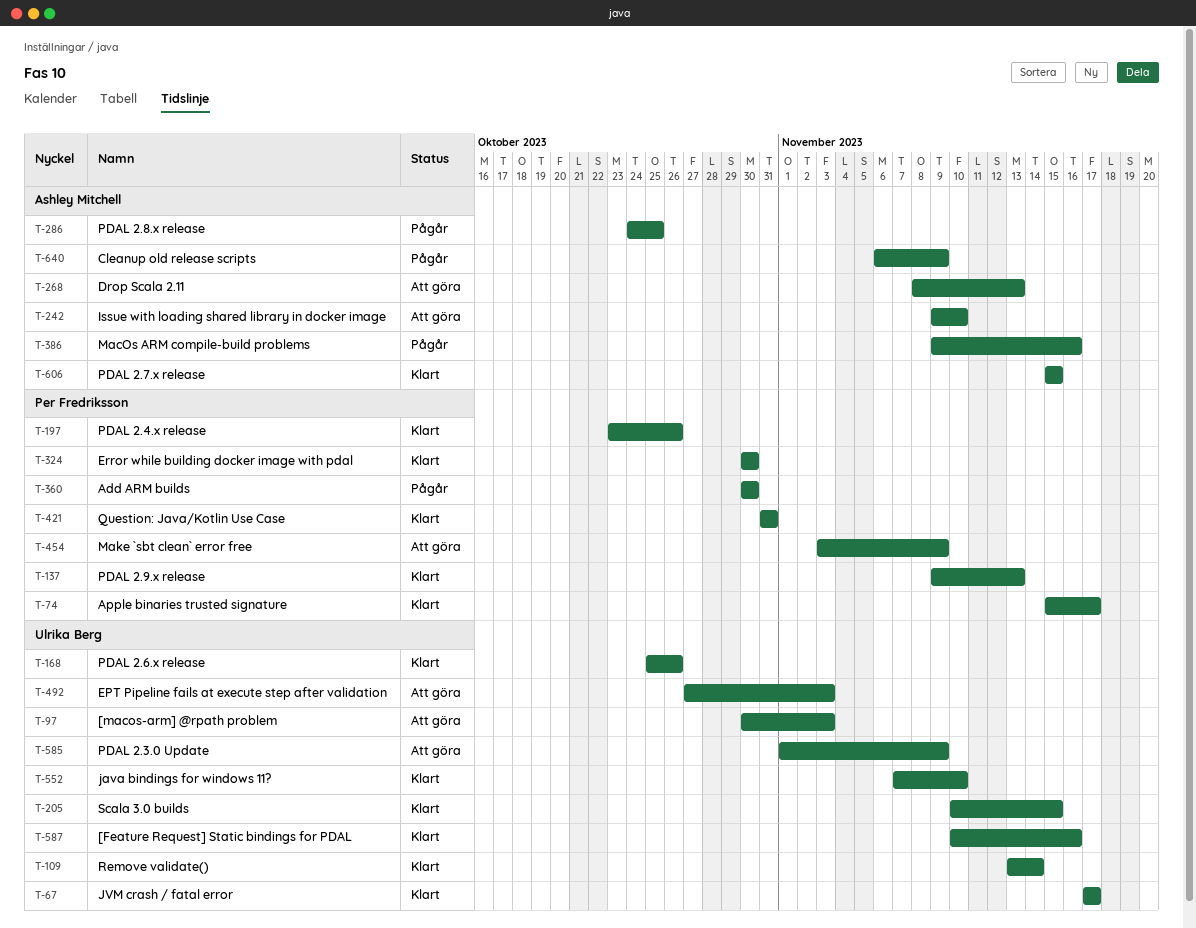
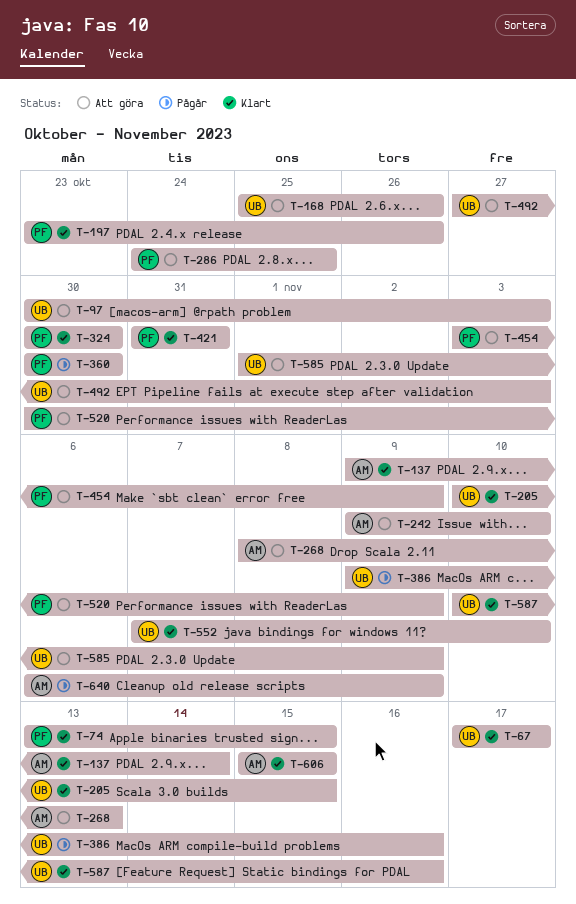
T-74, start: Nov 15 -> Nov 13
T-74, due: Nov 17 -> Nov 15
T-109: present -> none
T-137, owner: Per Fredriksson -> Ashley Mitchell
T-137, due: Nov 13 -> Nov 14
T-168, status: Klart -> Att göra
T-286, status: Pågår -> Att göra
T-286, owner: Ashley Mitchell -> Per Fredriksson
T-386, owner: Ashley Mitchell -> Ulrika Berg
T-520: none -> present

